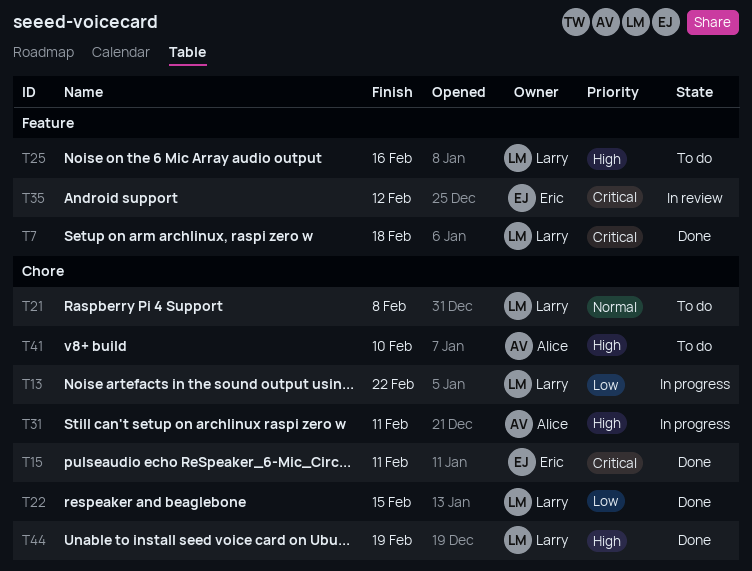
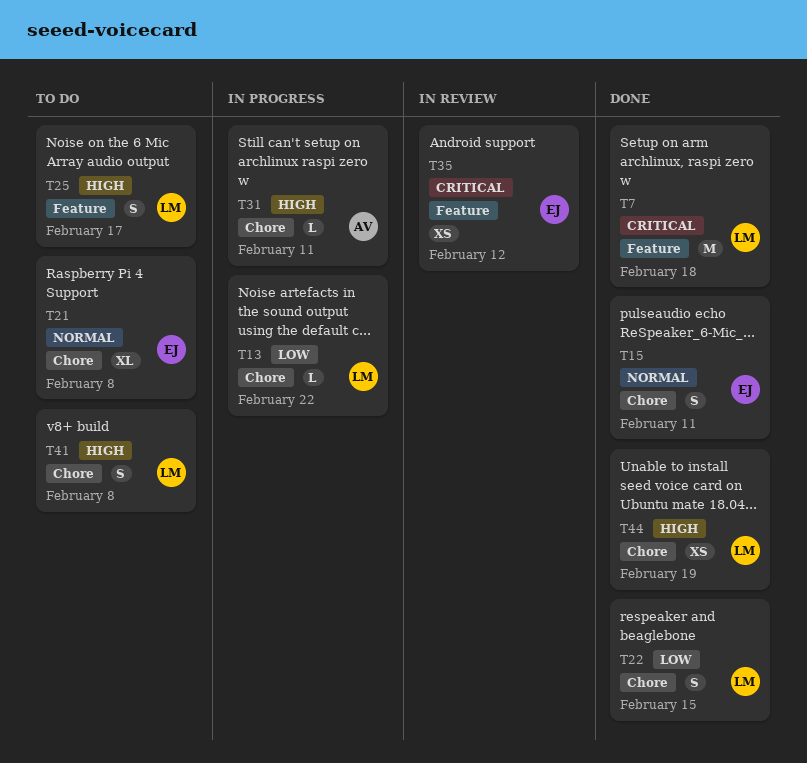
T15, priority: Critical -> Normal
T21, owner: Larry -> Eric
T25, due: Feb 16 -> Feb 17
T41, owner: Alice -> Larry
T41, due: Feb 10 -> Feb 8

